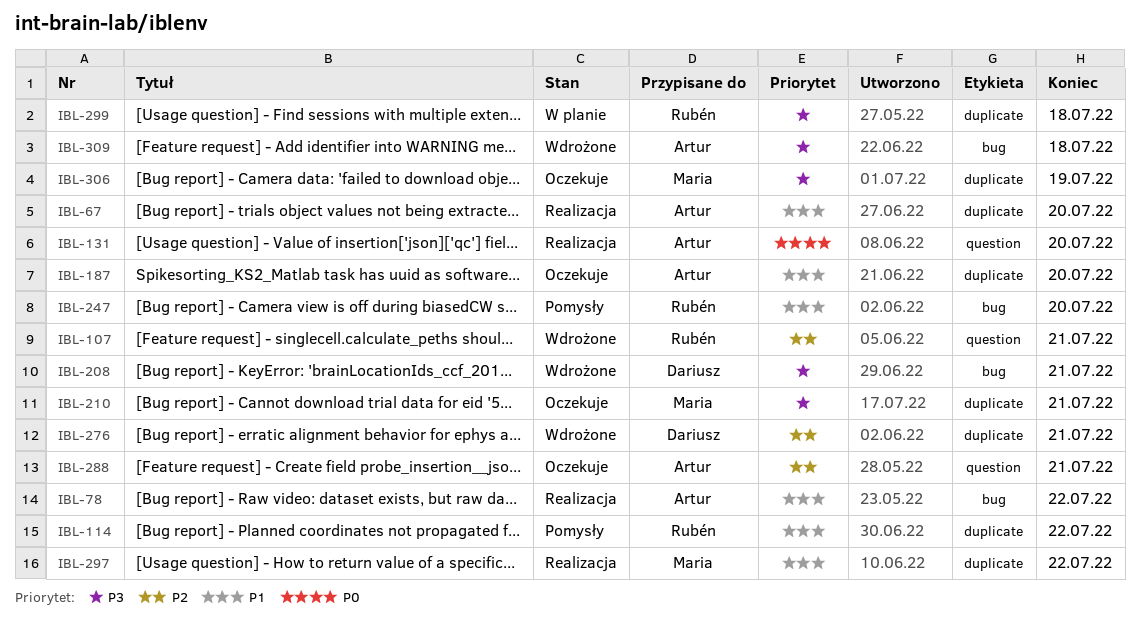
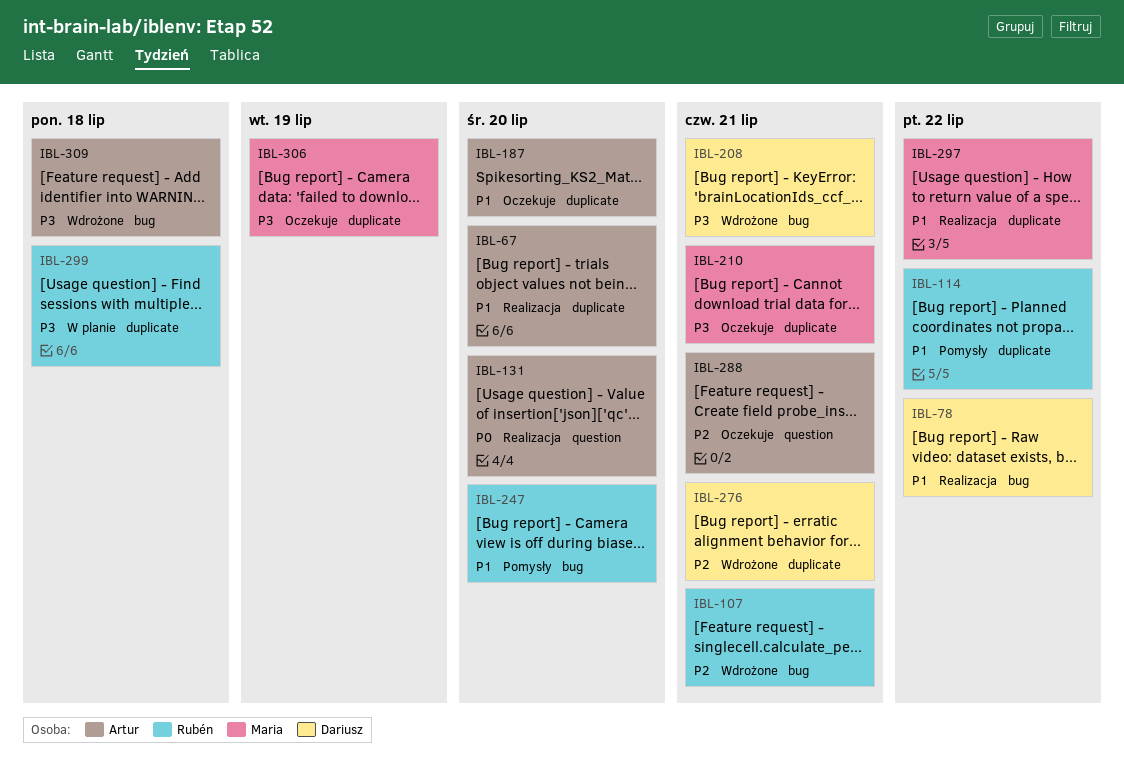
IBL-78, owner: Artur -> Dariusz
IBL-107, label: question -> bug

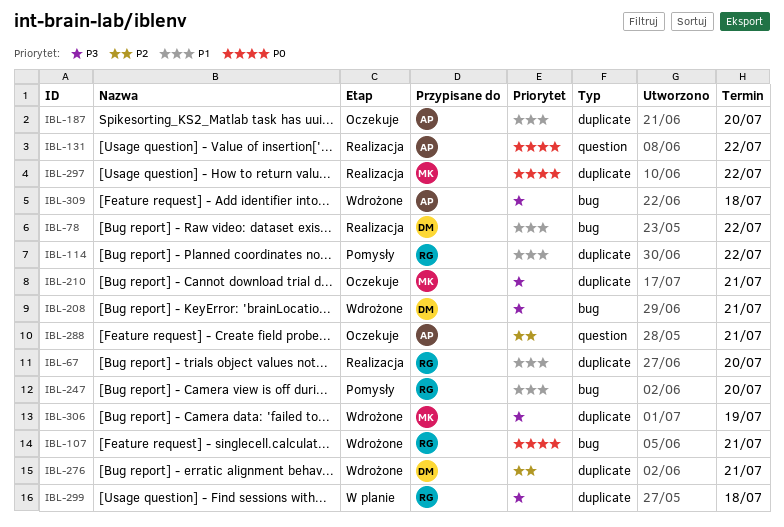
IBL-67, owner: Artur -> Rubén
IBL-107, priority: P2 -> P0
IBL-131, due: Jul 20 -> Jul 22
IBL-297, priority: P1 -> P0
IBL-306, status: Oczekuje -> Wdrożone

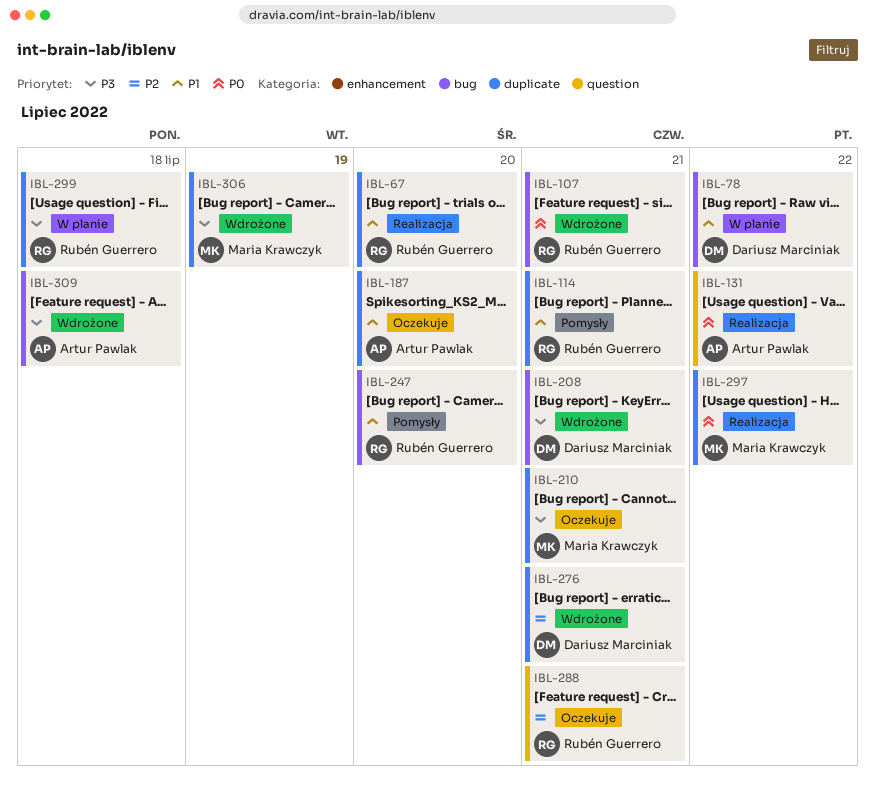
IBL-78, status: Realizacja -> W planie
IBL-114, due: Jul 22 -> Jul 21
IBL-288, owner: Artur Pawlak -> Rubén Guerrero

